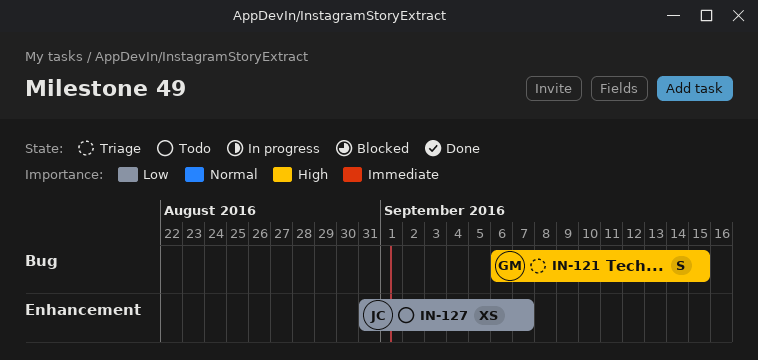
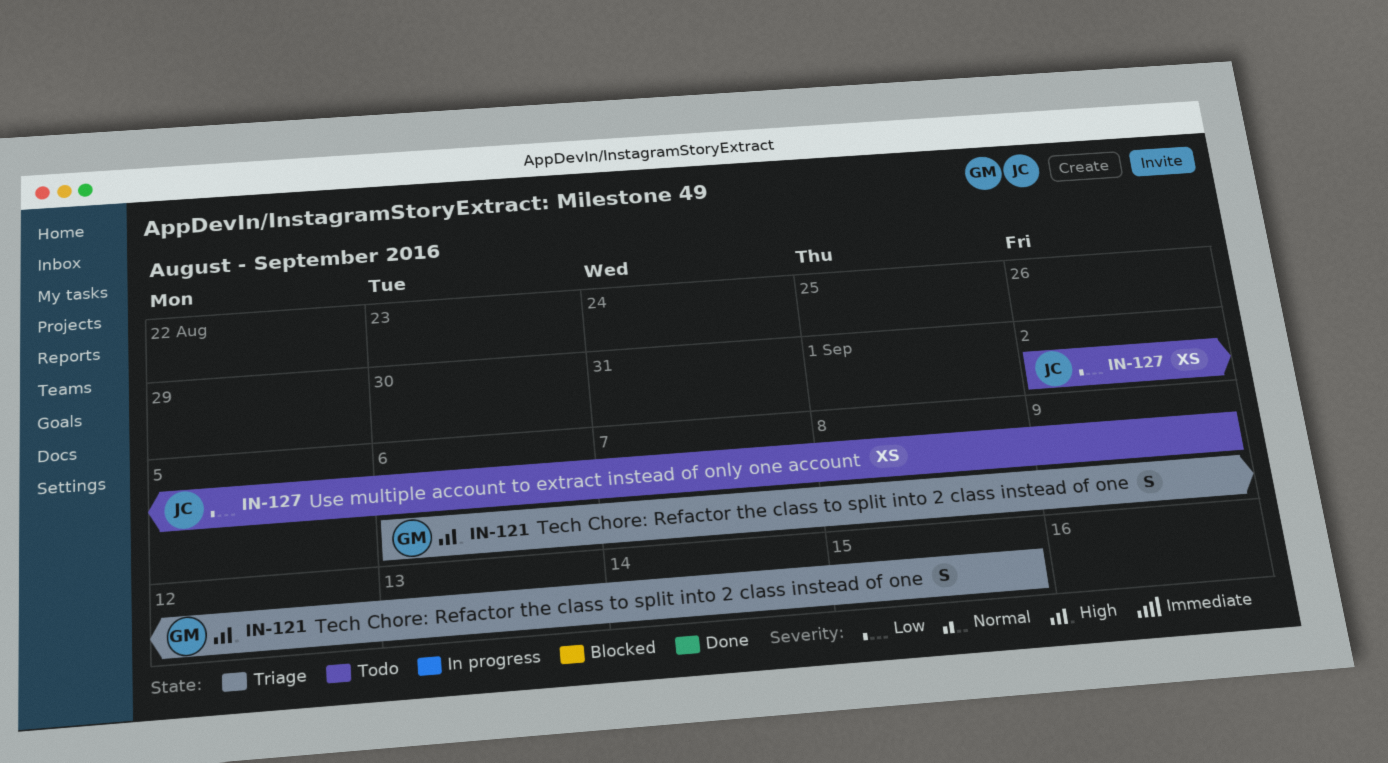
IN-127, start: Aug 31 -> Sep 2
IN-127, due: Sep 7 -> Sep 9

